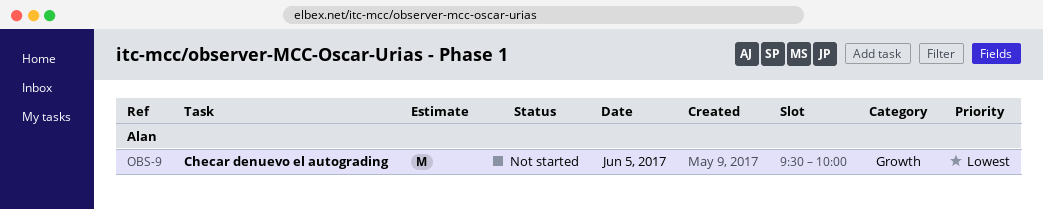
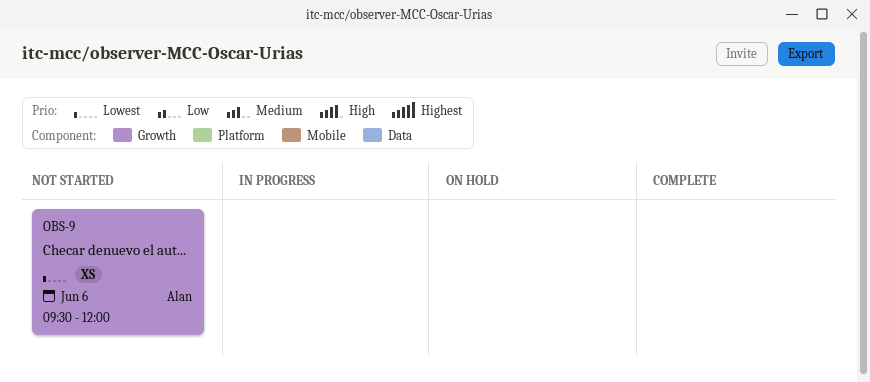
OBS-9, estimate: M -> XS
OBS-9, day: Jun 5 -> Jun 6
OBS-9, ends: 10:00 -> 12:00

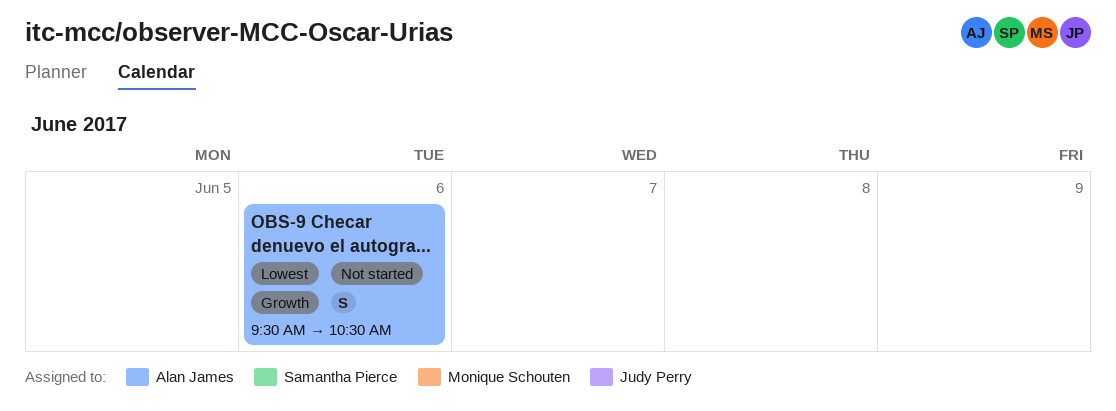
OBS-9, estimate: XS -> S
OBS-9, ends: 12:00 -> 10:30

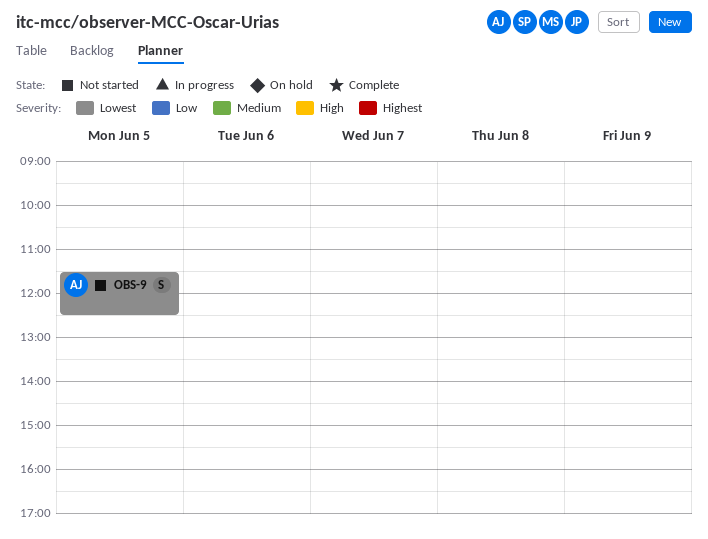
OBS-9, day: Jun 6 -> Jun 5
OBS-9, begins: 09:30 -> 11:30
OBS-9, ends: 10:30 -> 12:30

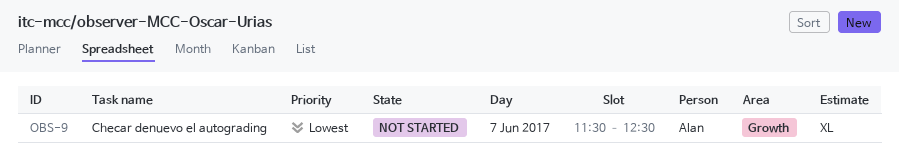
OBS-9, estimate: S -> XL
OBS-9, day: Jun 5 -> Jun 7

